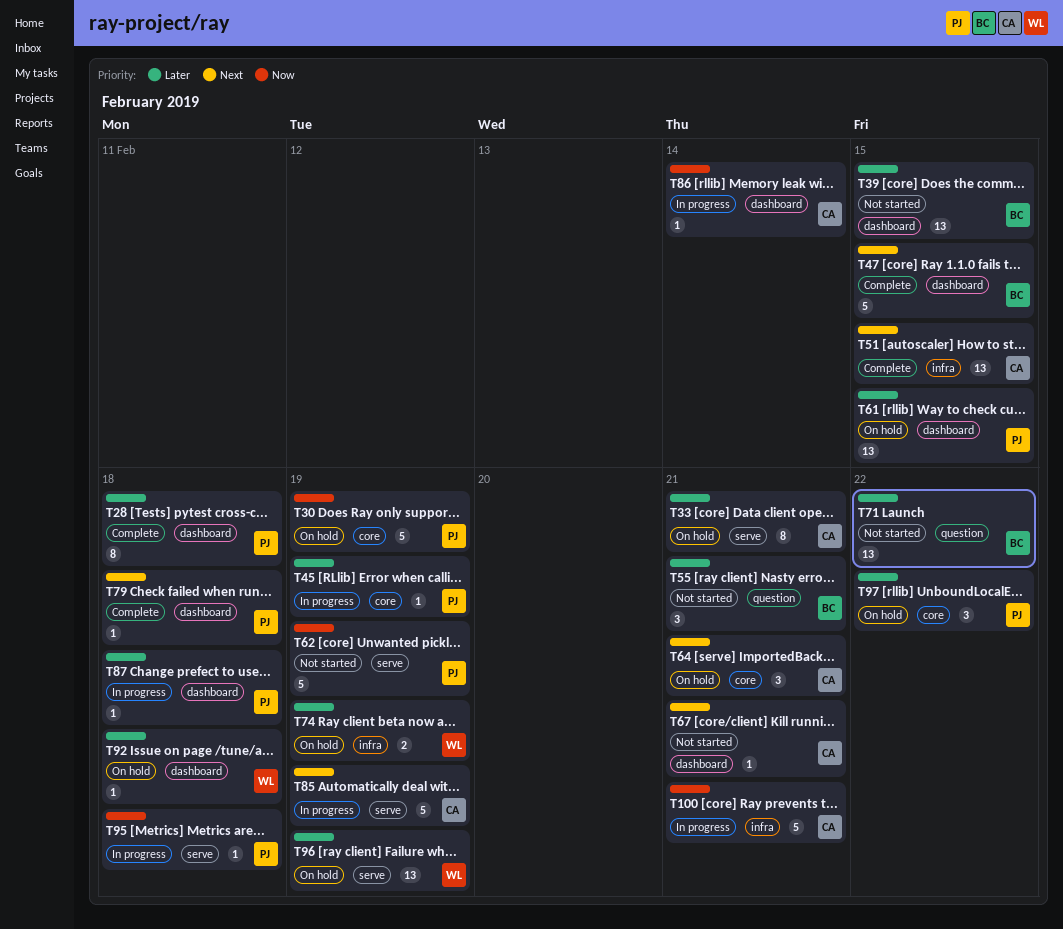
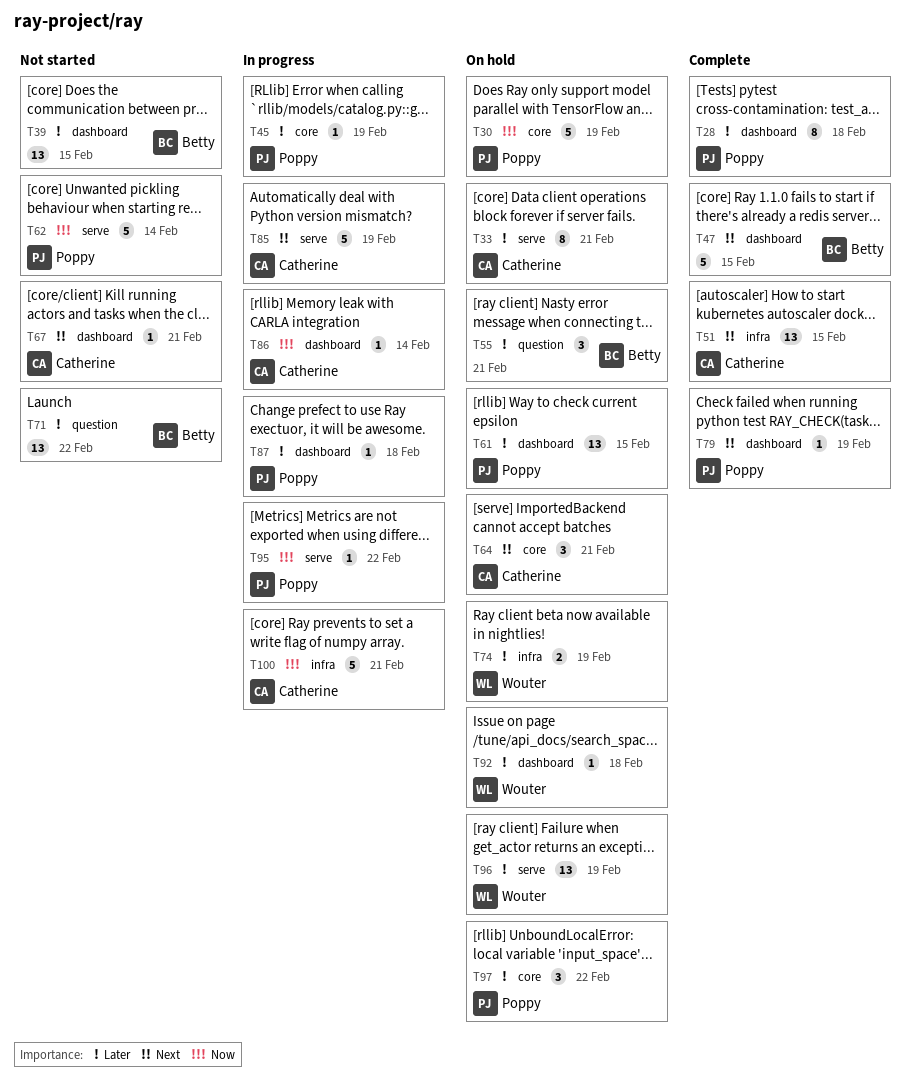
T55, status: Not started -> On hold
T62, due: Feb 19 -> Feb 14
T79, due: Feb 18 -> Feb 19
T95, due: Feb 18 -> Feb 22

